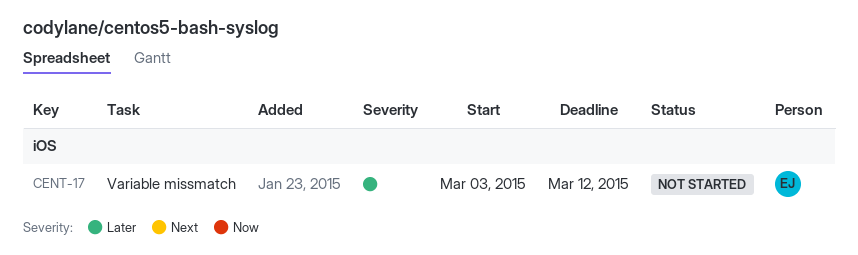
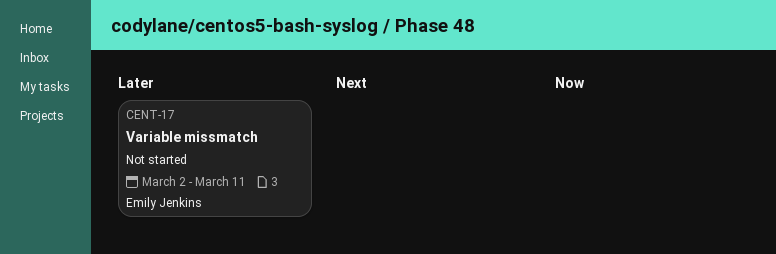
CENT-17, start: Mar 3 -> Mar 2
CENT-17, due: Mar 12 -> Mar 11

